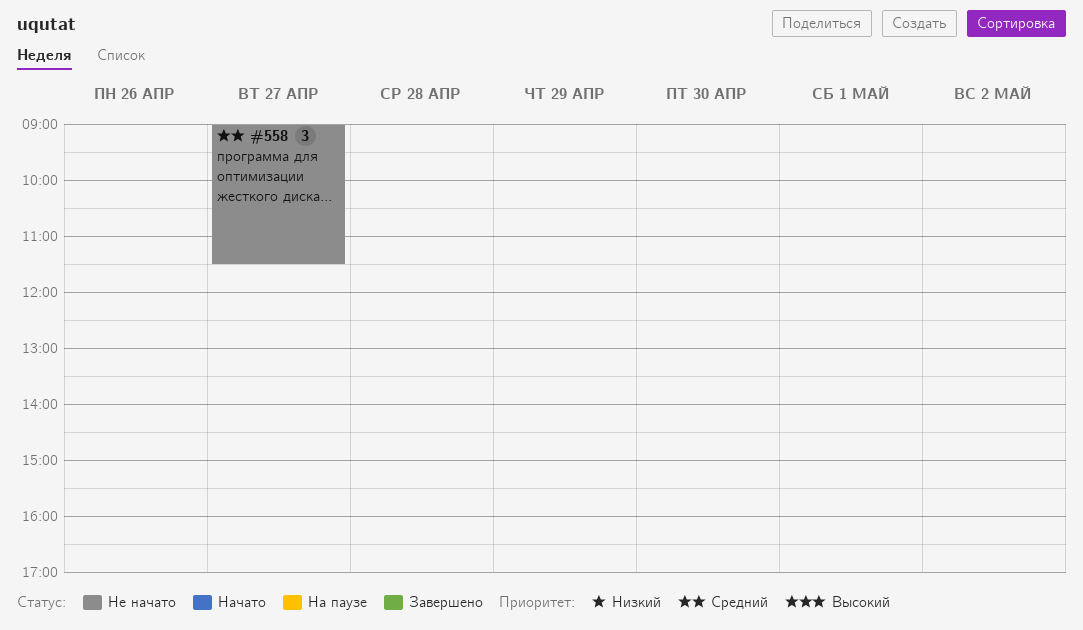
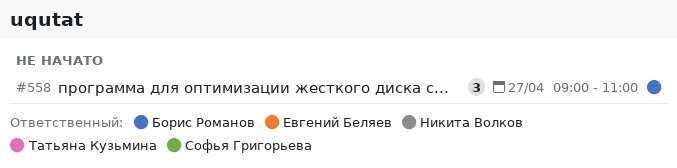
#558, ends: 11:30 -> 11:00

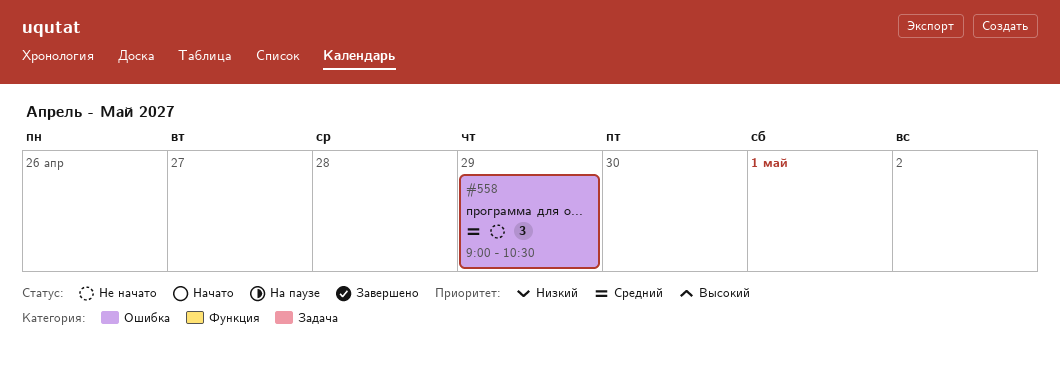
#558, day: Apr 27 -> Apr 29
#558, ends: 11:00 -> 10:30

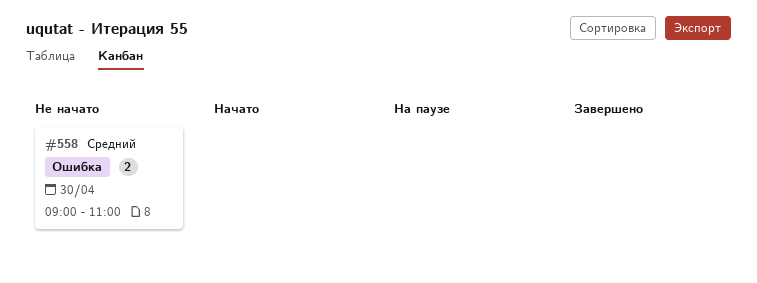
#558, estimate: 3 -> 2
#558, day: Apr 29 -> Apr 30
#558, ends: 10:30 -> 11:00

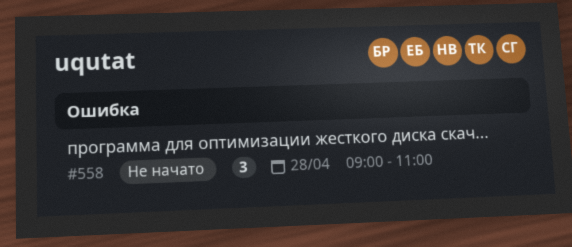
#558, estimate: 2 -> 3
#558, day: Apr 30 -> Apr 28

